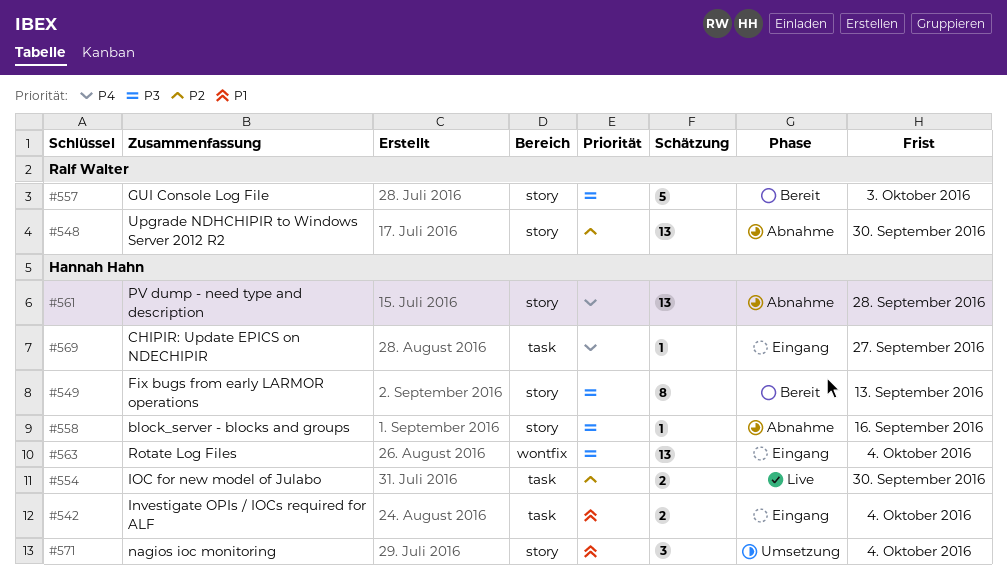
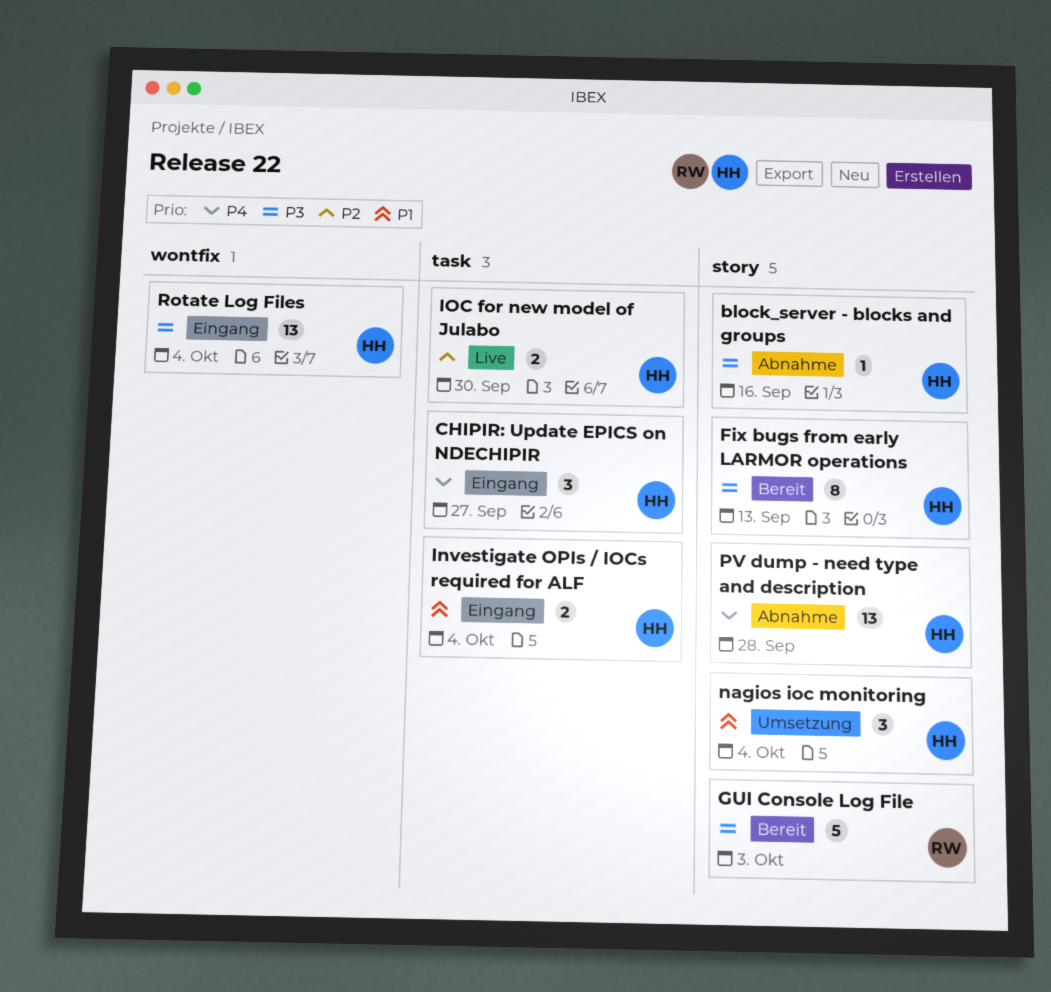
CHIPIR: Update EPICS on NDECHIPIR, estimate: 1 -> 3
Upgrade NDHCHIPIR to Windows Server 2012 R2: present -> none

